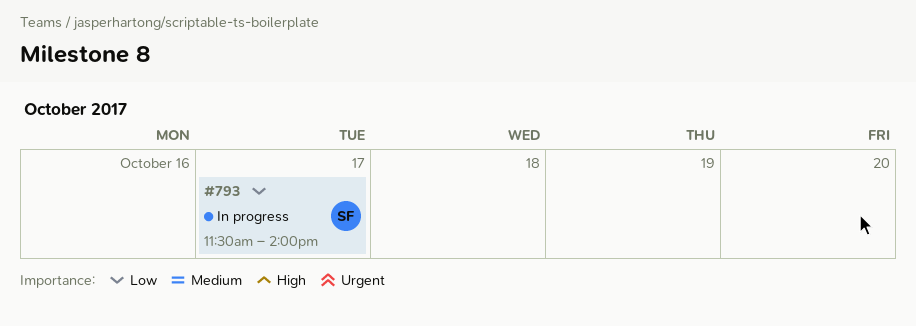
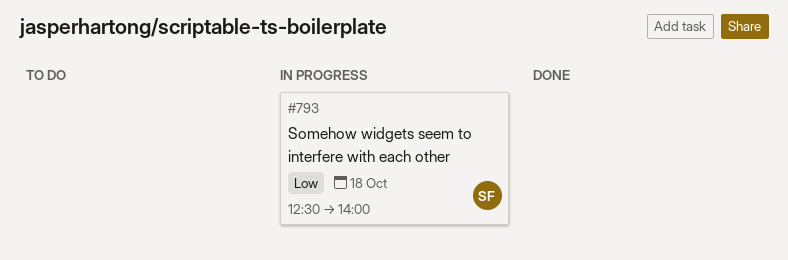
#793, day: Oct 17 -> Oct 18
#793, begins: 11:30 -> 12:30

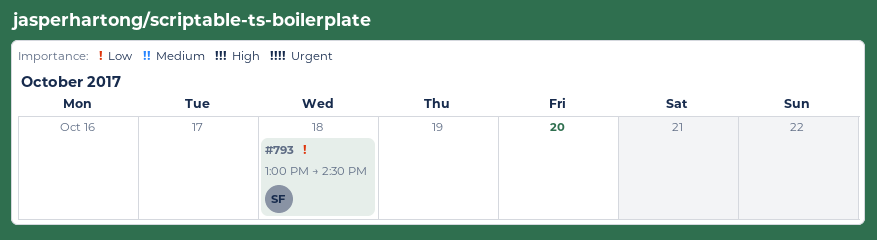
#793, begins: 12:30 -> 13:00
#793, ends: 14:00 -> 14:30

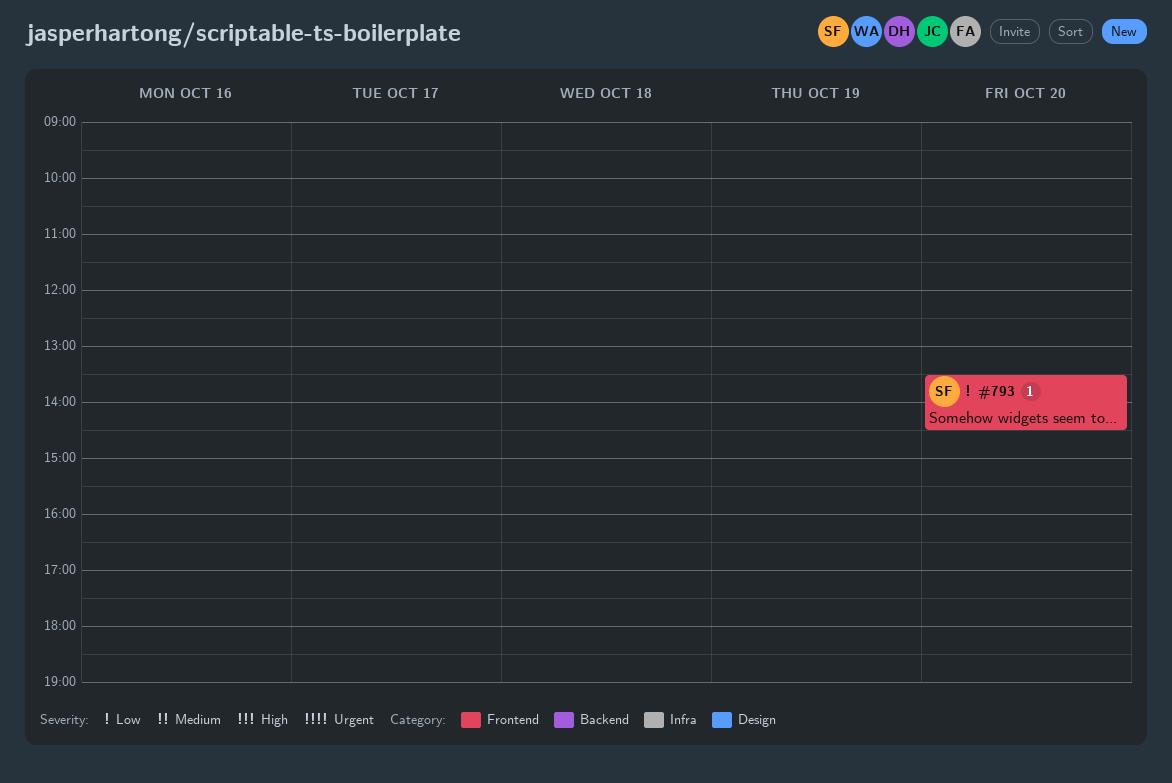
#793, day: Oct 18 -> Oct 20
#793, begins: 13:00 -> 13:30

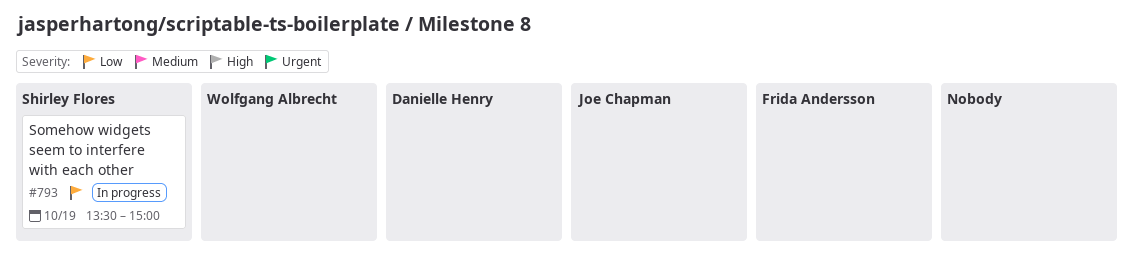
#793, day: Oct 20 -> Oct 19
#793, ends: 14:30 -> 15:00

